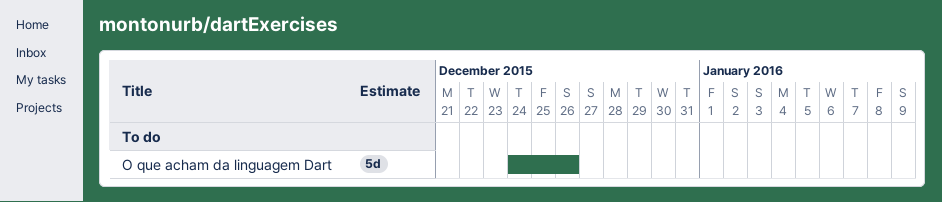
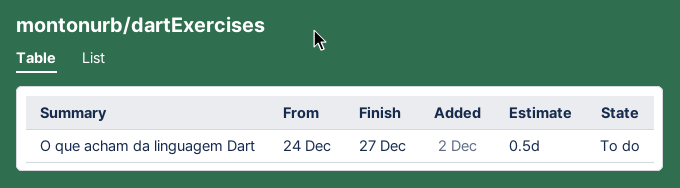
O que acham da linguagem Dart, estimate: 5d -> 0.5d
O que acham da linguagem Dart, due: Dec 26 -> Dec 27

